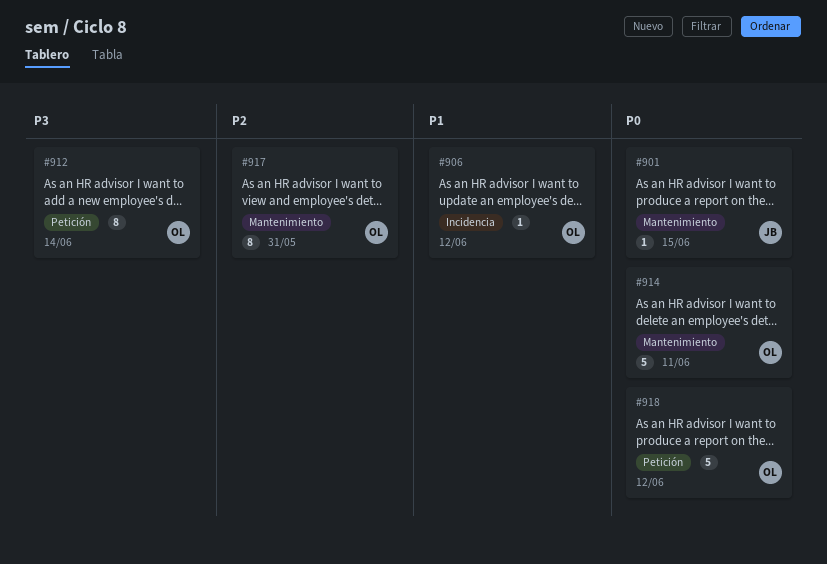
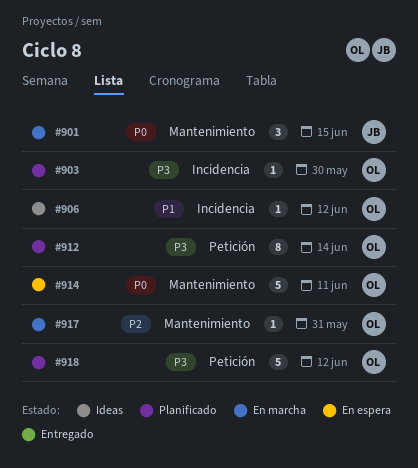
#901, estimate: 1 -> 3
#903: none -> present
#917, estimate: 8 -> 1
#918, priority: P0 -> P3

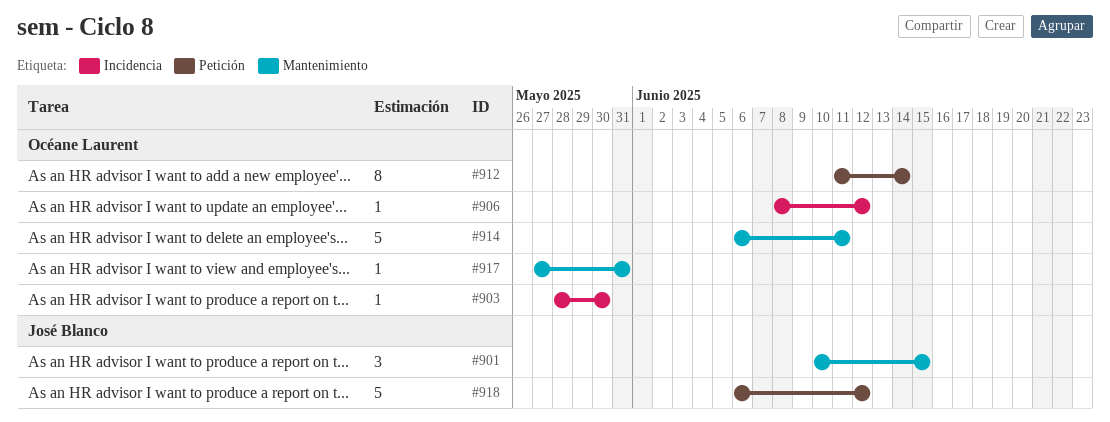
#918, owner: Océane Laurent -> José Blanco

